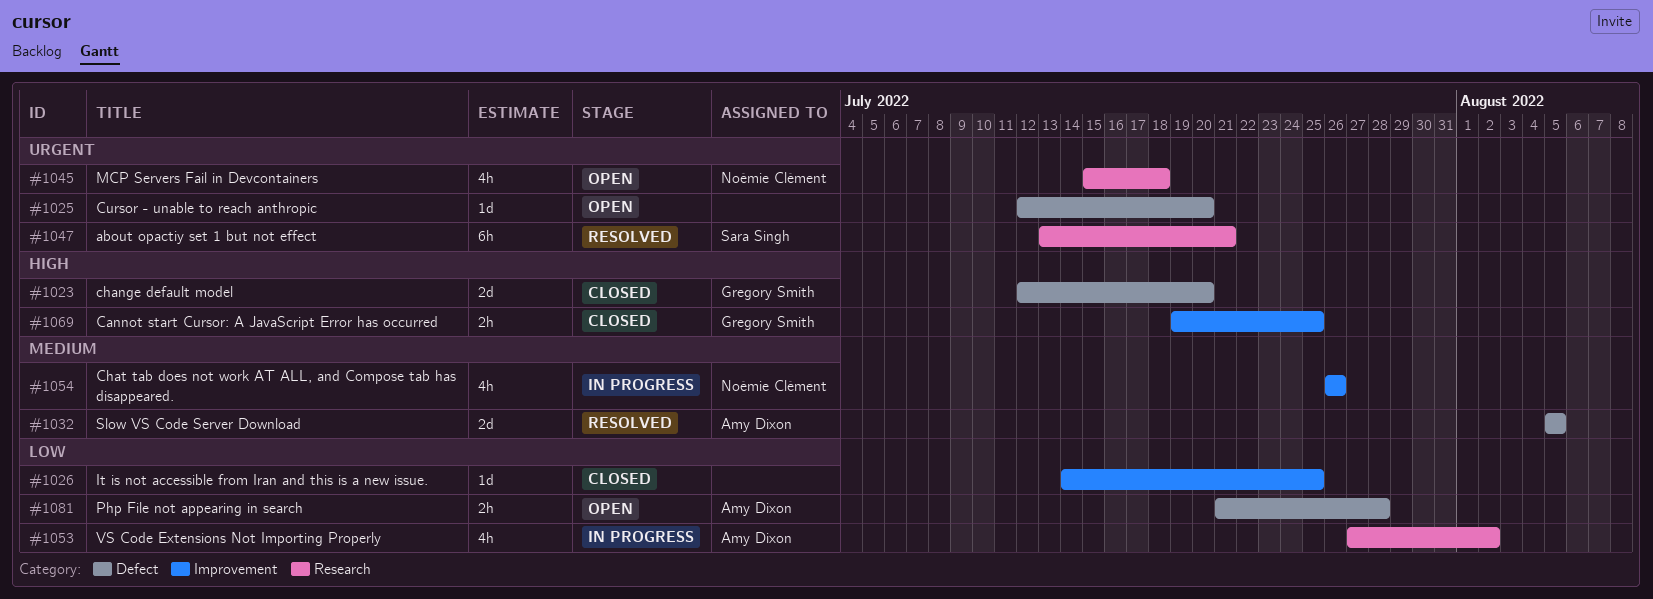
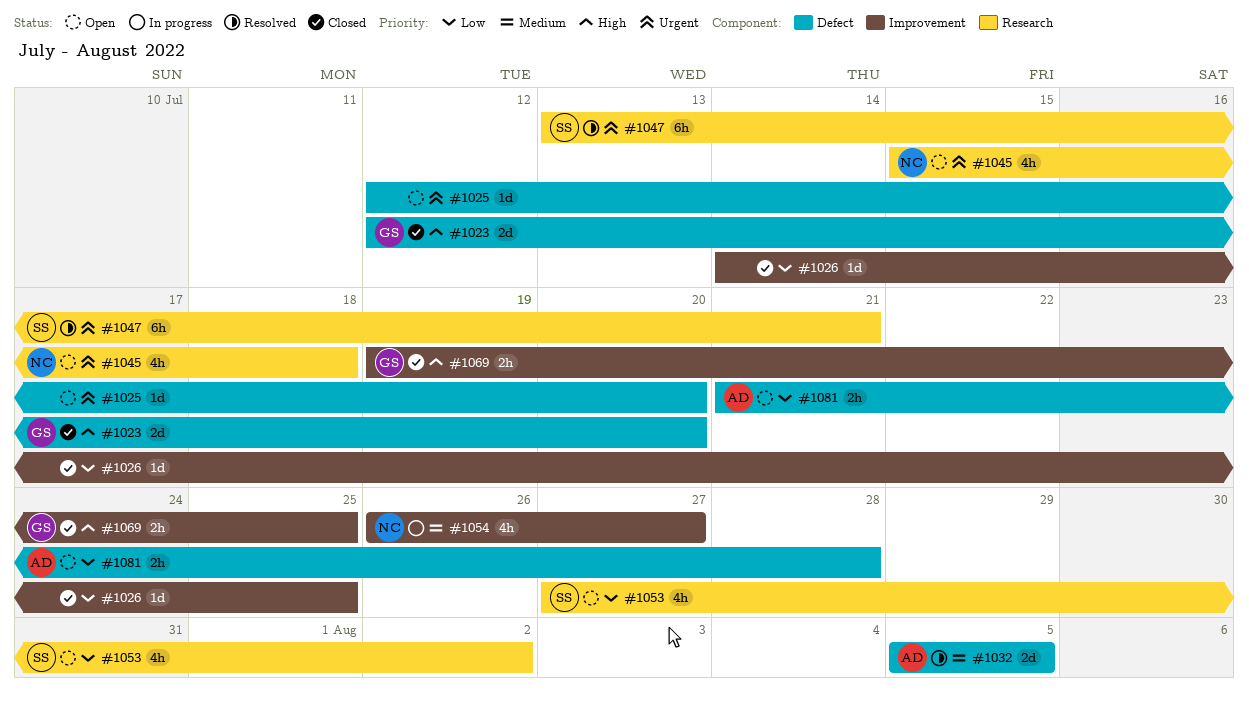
#1053, status: In progress -> Open
#1053, owner: Amy Dixon -> Sara Singh
#1054, due: Jul 26 -> Jul 27

